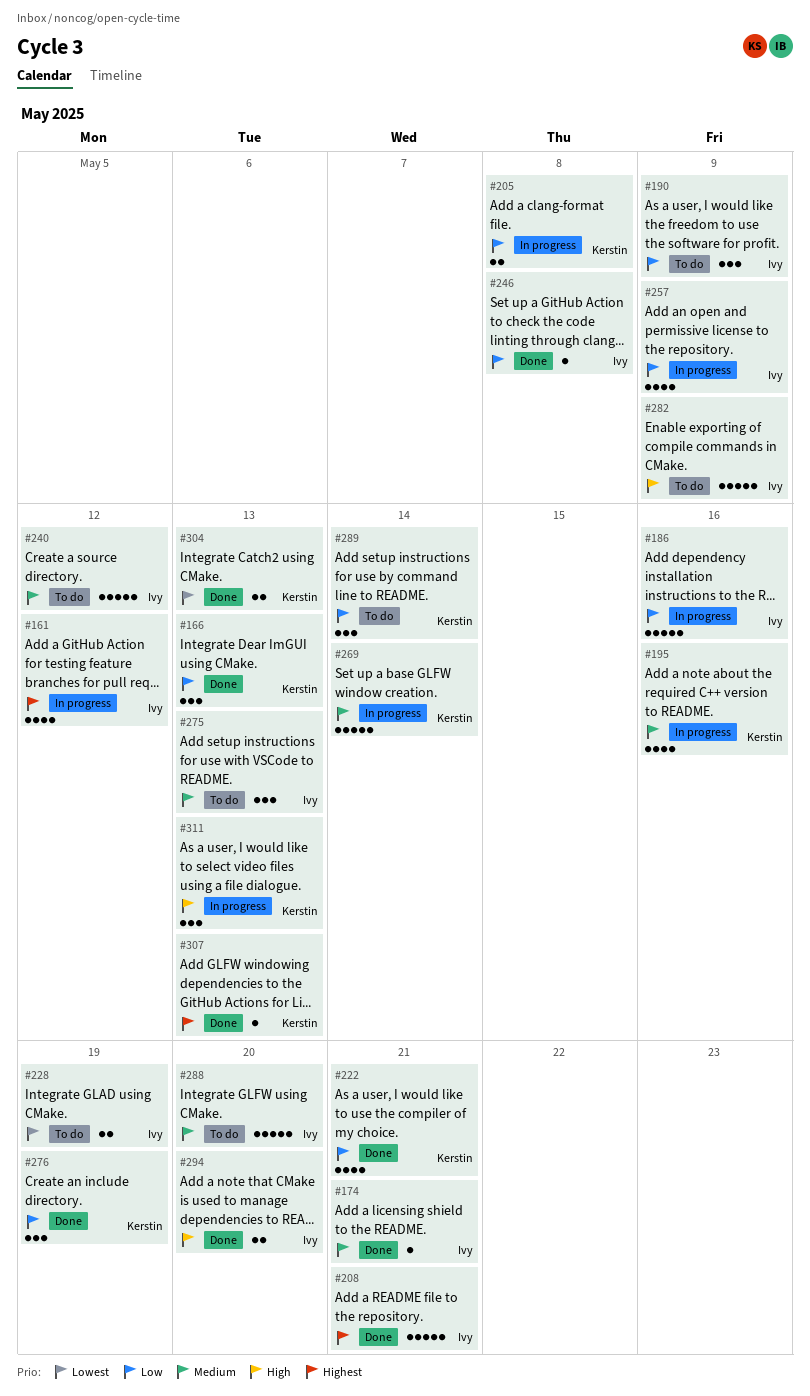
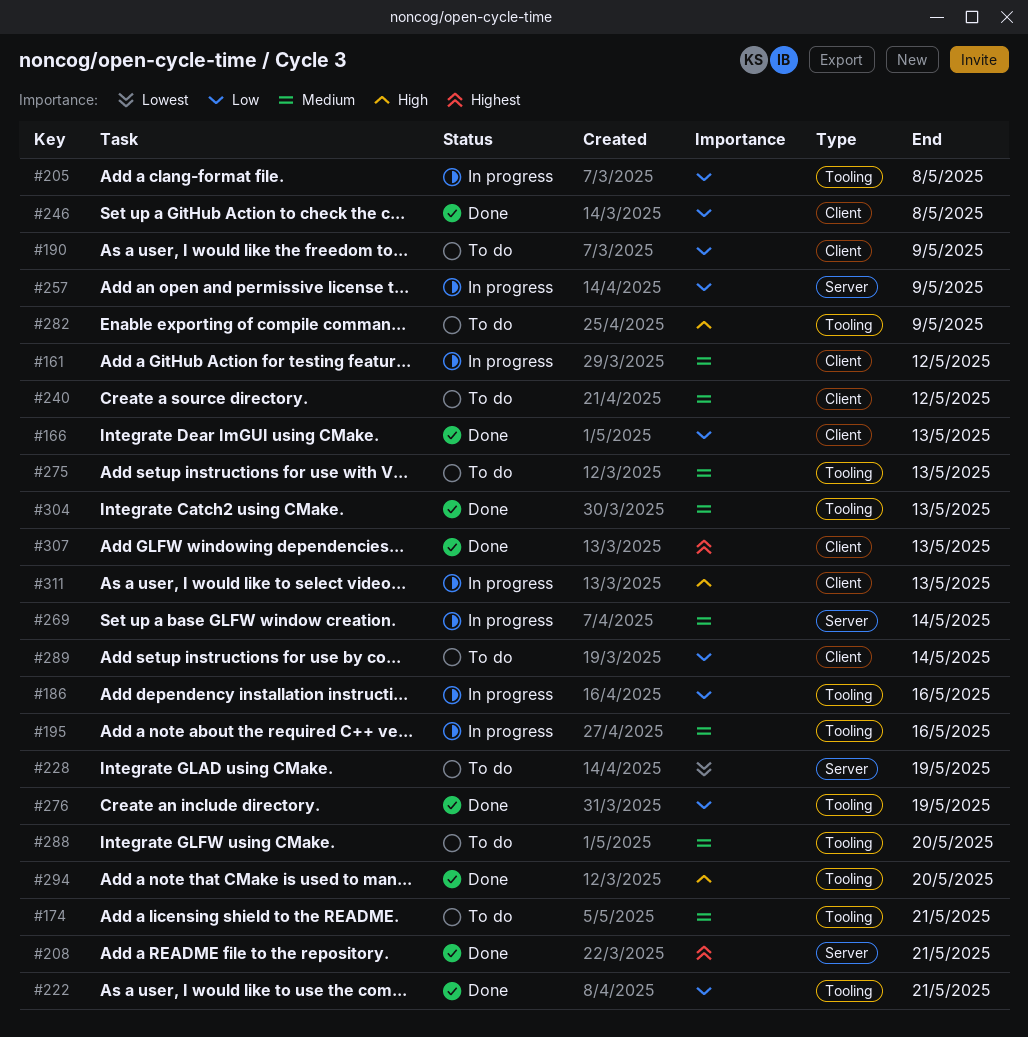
#161, priority: Highest -> Medium
#174, status: Done -> To do
#304, priority: Lowest -> Medium

